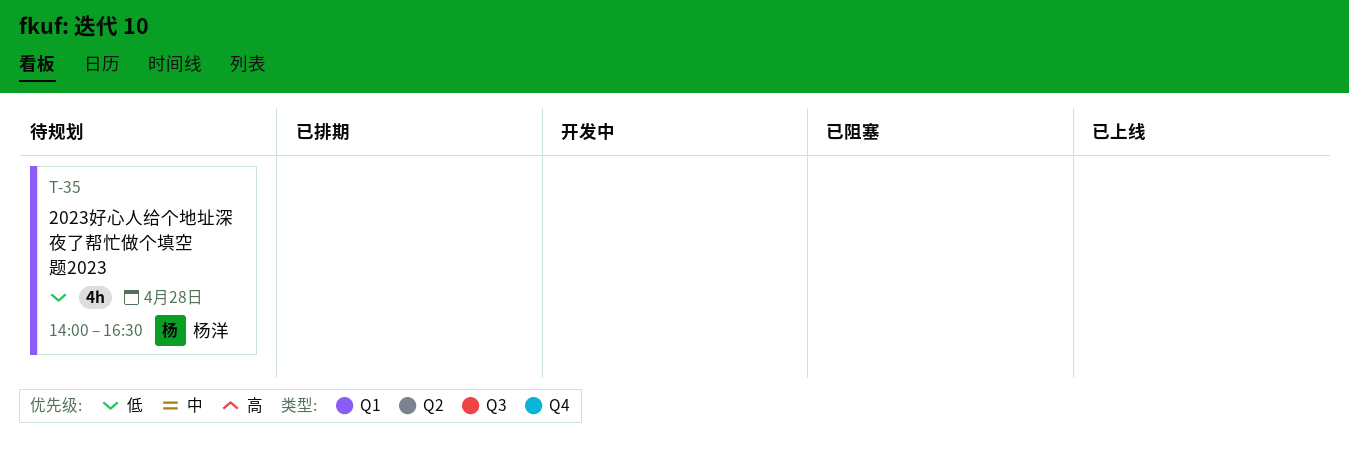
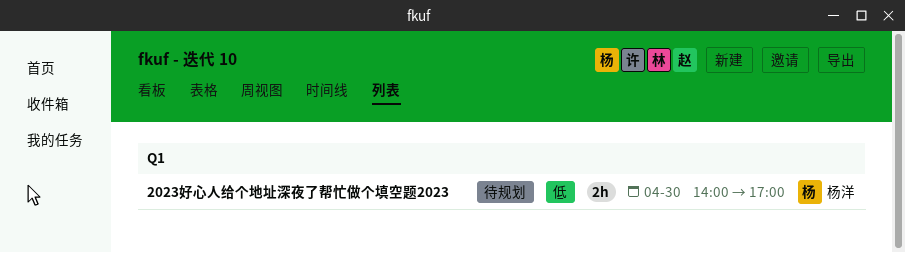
2023好心人给个地址深夜了帮忙做个填空题2023, estimate: 4h -> 2h
2023好心人给个地址深夜了帮忙做个填空题2023, day: Apr 28 -> Apr 30
2023好心人给个地址深夜了帮忙做个填空题2023, ends: 16:30 -> 17:00

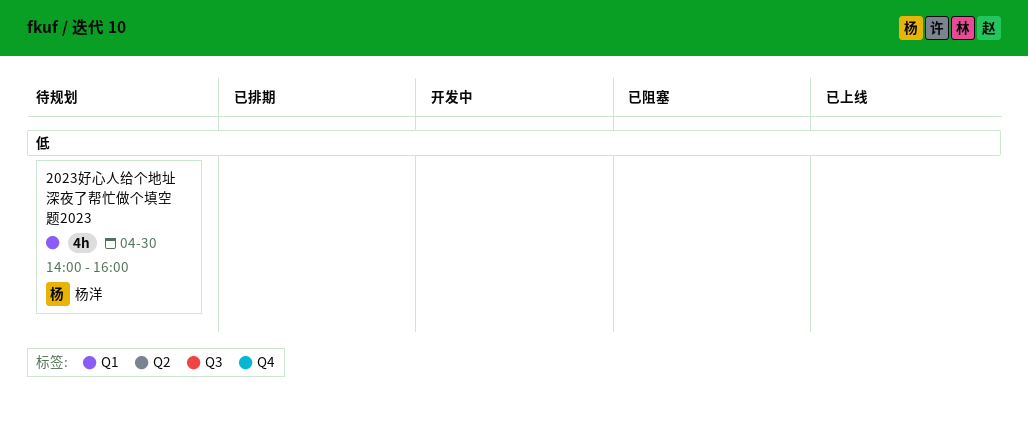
2023好心人给个地址深夜了帮忙做个填空题2023, estimate: 2h -> 4h
2023好心人给个地址深夜了帮忙做个填空题2023, ends: 17:00 -> 16:00

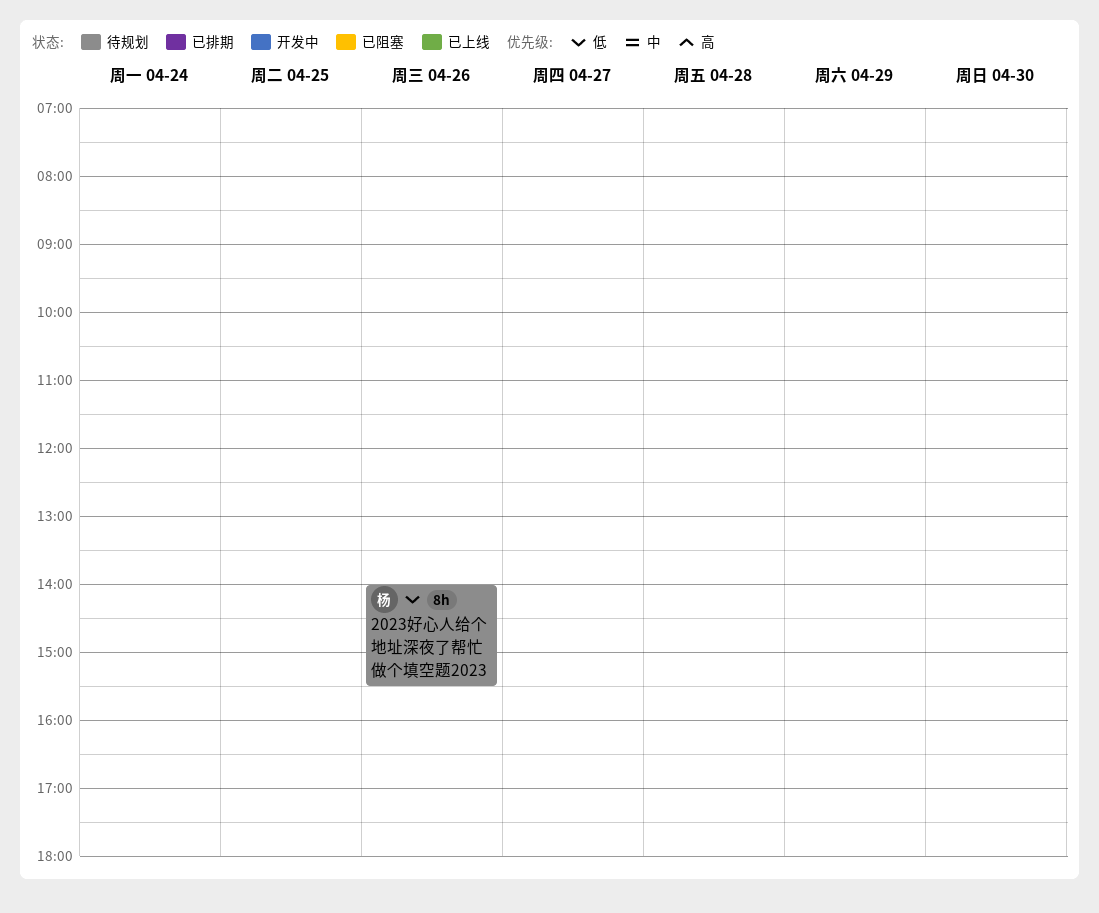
2023好心人给个地址深夜了帮忙做个填空题2023, estimate: 4h -> 8h
2023好心人给个地址深夜了帮忙做个填空题2023, day: Apr 30 -> Apr 26
2023好心人给个地址深夜了帮忙做个填空题2023, ends: 16:00 -> 15:30

